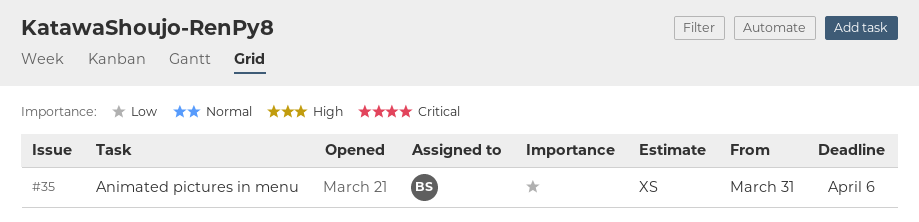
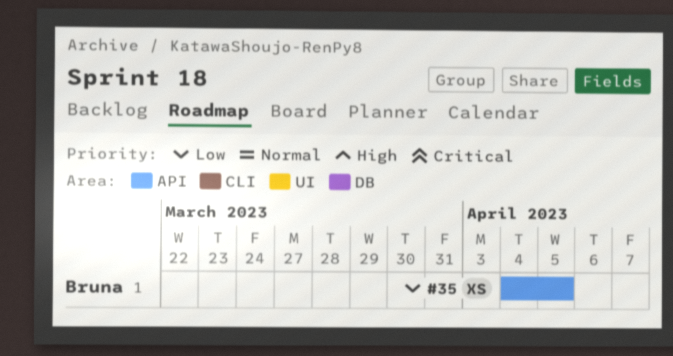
#35, start: Mar 31 -> Apr 4
#35, due: Apr 6 -> Apr 5

